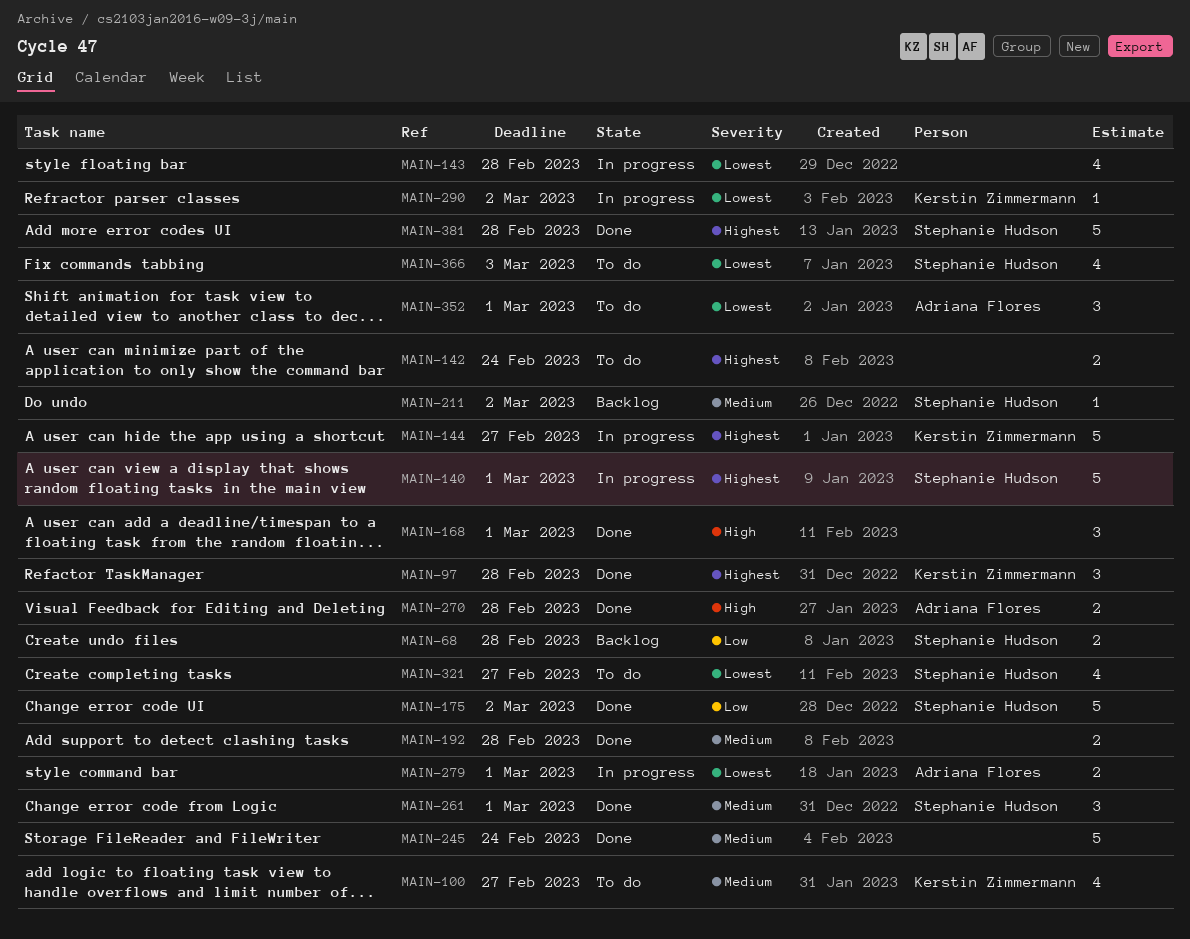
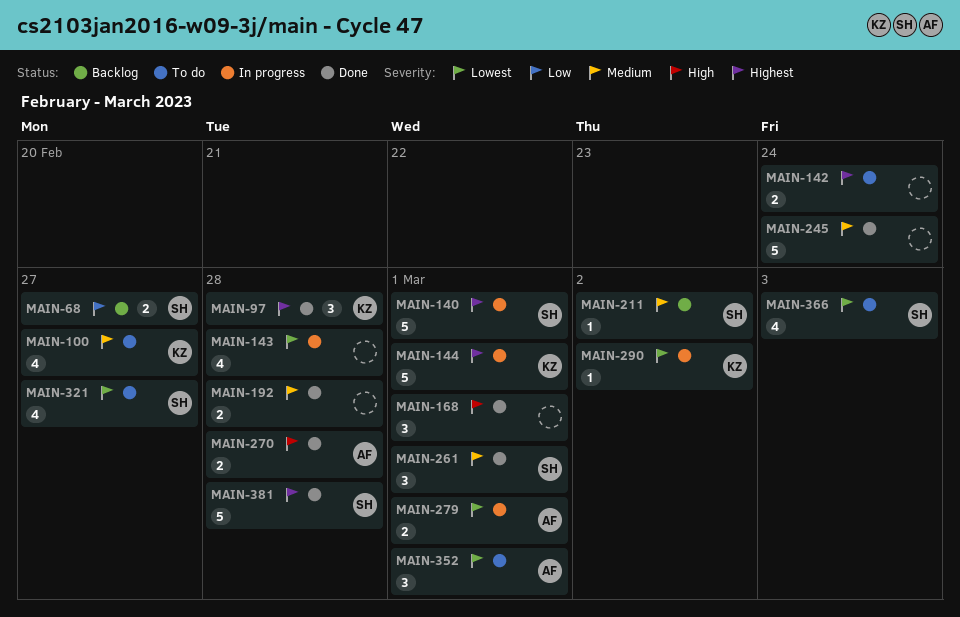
MAIN-68, due: Feb 28 -> Feb 27
MAIN-144, due: Feb 27 -> Mar 1
MAIN-175: present -> none

